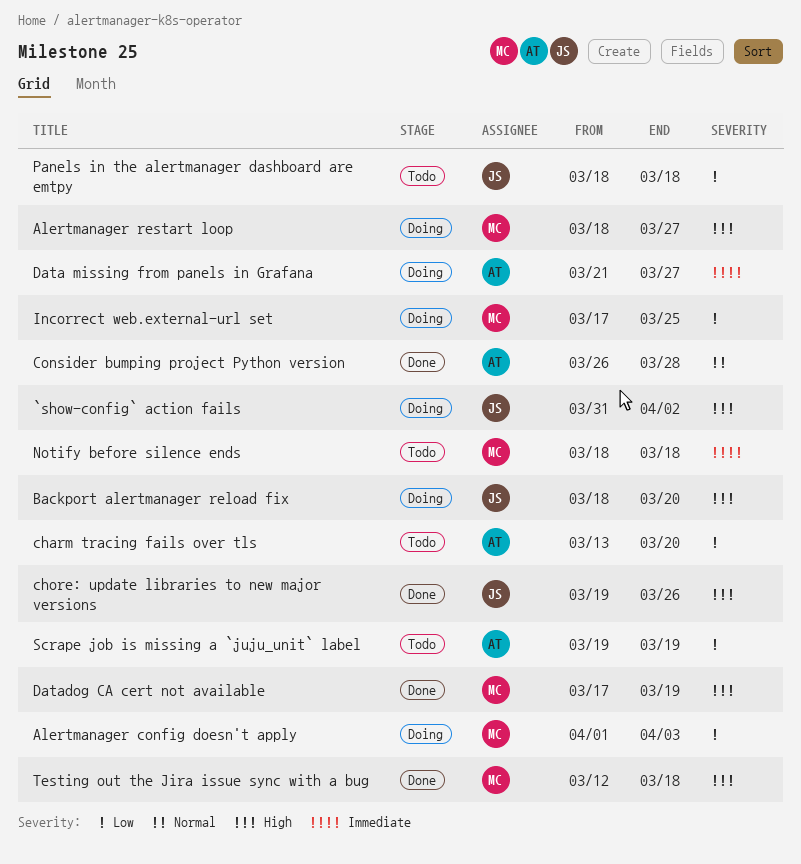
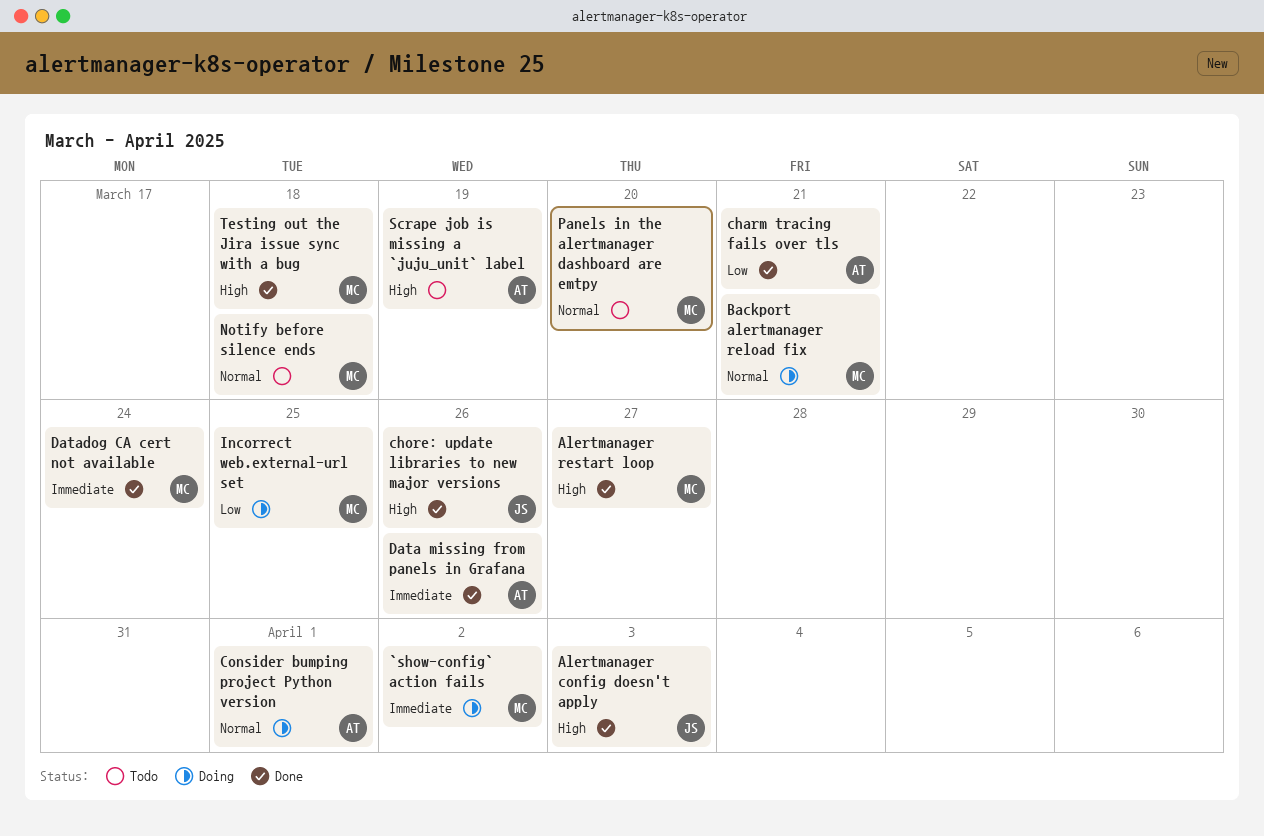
`show-config` action fails, owner: JS -> MC
`show-config` action fails, priority: High -> Immediate
Alertmanager config doesn't apply, status: Doing -> Done
Alertmanager config doesn't apply, owner: MC -> JS
Alertmanager config doesn't apply, priority: Low -> High
Alertmanager restart loop, status: Doing -> Done
Backport alertmanager reload fix, owner: JS -> MC
Backport alertmanager reload fix, priority: High -> Normal
Backport alertmanager reload fix, due: Mar 20 -> Mar 21
charm tracing fails over tls, status: Todo -> Done
charm tracing fails over tls, due: Mar 20 -> Mar 21
Consider bumping project Python version, status: Done -> Doing
Consider bumping project Python version, due: Mar 28 -> Apr 1
Data missing from panels in Grafana, status: Doing -> Done
Data missing from panels in Grafana, due: Mar 27 -> Mar 26
Datadog CA cert not available, priority: High -> Immediate
Datadog CA cert not available, due: Mar 19 -> Mar 24
Notify before silence ends, priority: Immediate -> Normal
Panels in the alertmanager dashboard are emtpy, owner: JS -> MC
Panels in the alertmanager dashboard are emtpy, priority: Low -> Normal
Panels in the alertmanager dashboard are emtpy, due: Mar 18 -> Mar 20
Scrape job is missing a `juju_unit` label, priority: Low -> High

